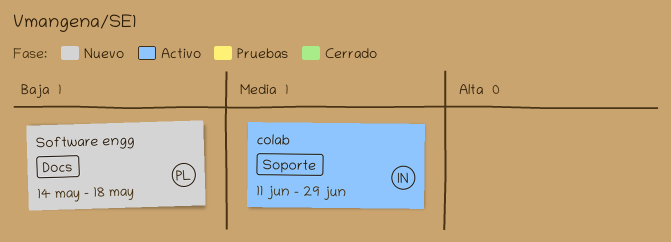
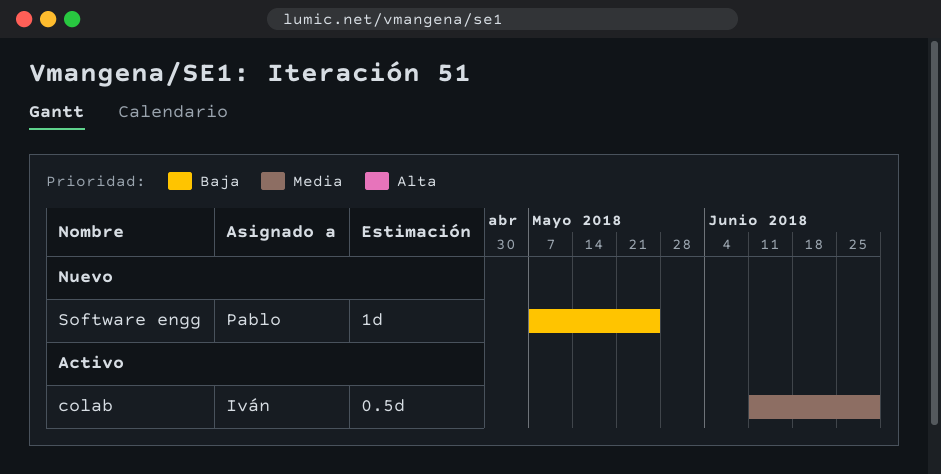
Software engg, start: May 14 -> May 7
Software engg, due: May 18 -> May 25

